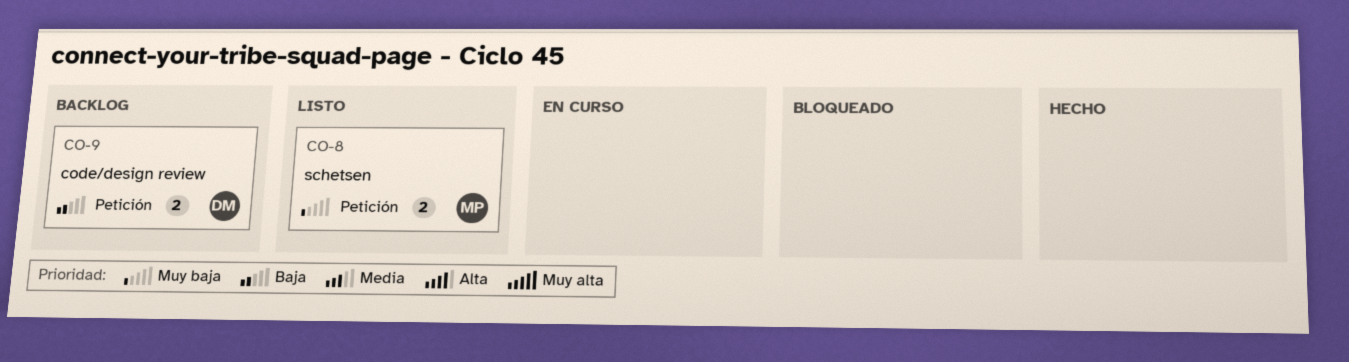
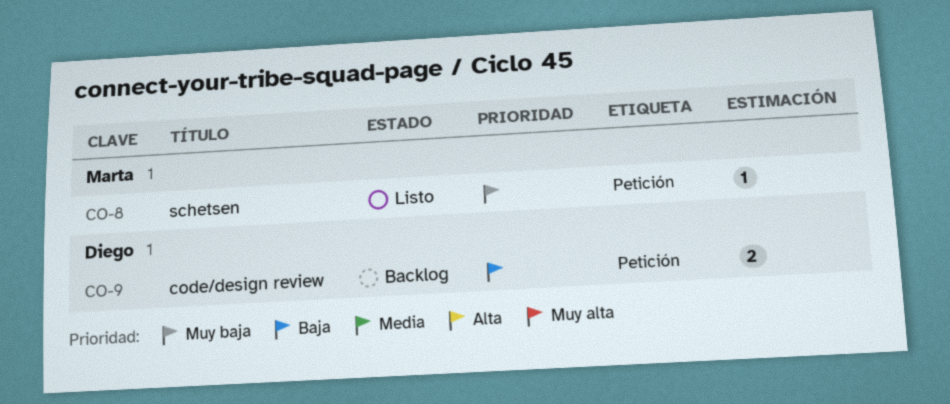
CO-8, estimate: 2 -> 1

